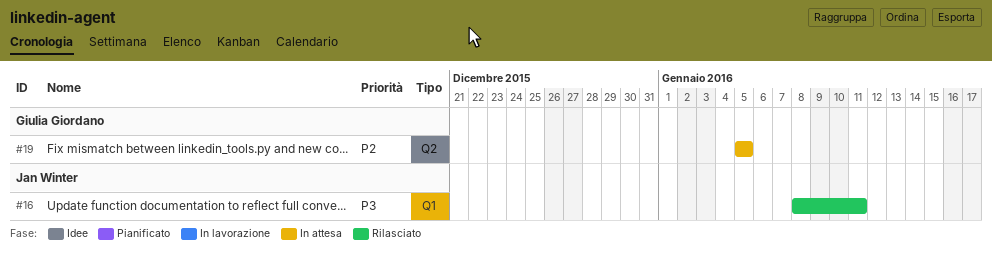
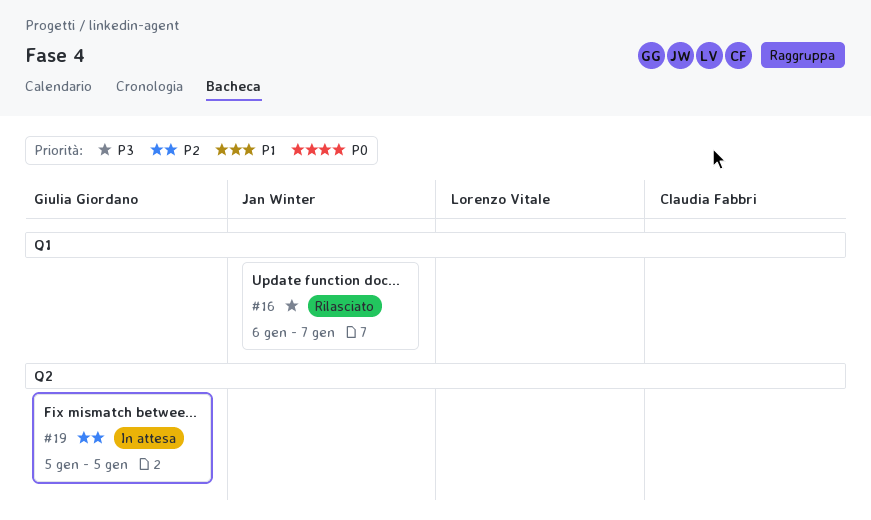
#16, start: Jan 8 -> Jan 6
#16, due: Jan 11 -> Jan 7

